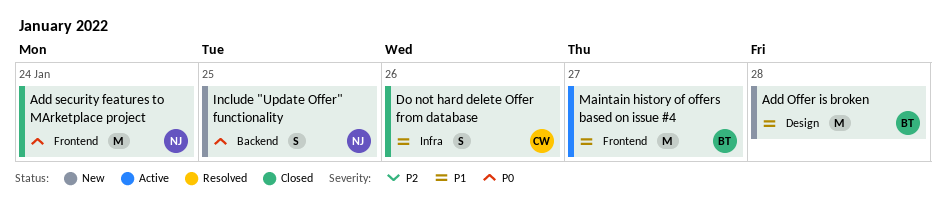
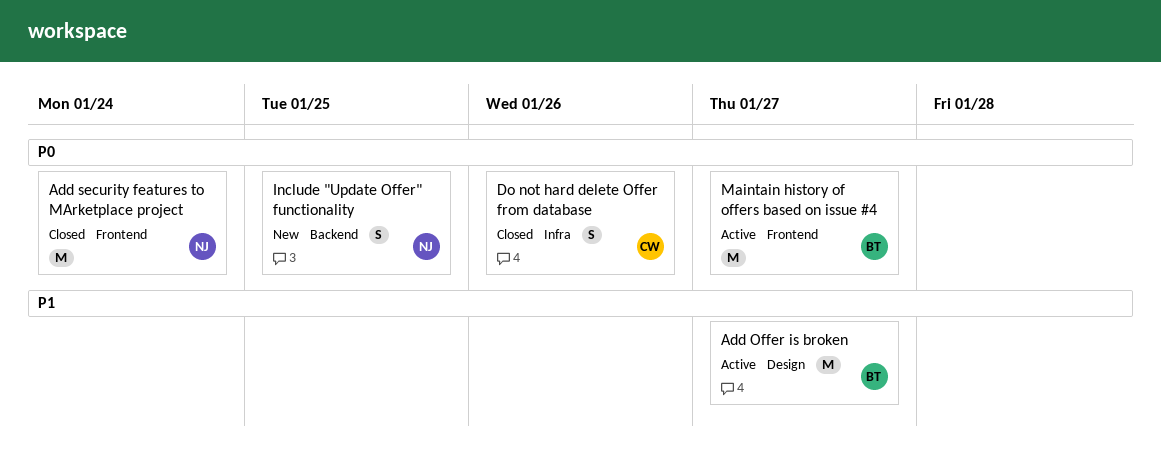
Add Offer is broken, status: New -> Active
Add Offer is broken, due: Jan 28 -> Jan 27
Do not hard delete Offer from database, priority: P1 -> P0
Maintain history of offers based on issue #4, priority: P1 -> P0

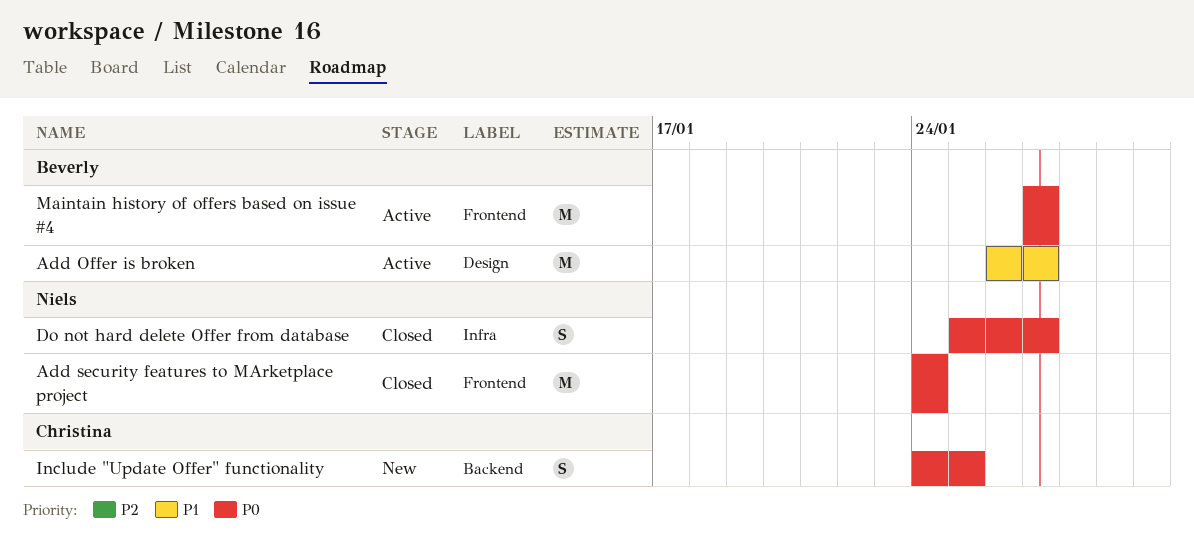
Do not hard delete Offer from database, owner: Christina -> Niels
Do not hard delete Offer from database, due: Jan 26 -> Jan 27
Include "Update Offer" functionality, owner: Niels -> Christina

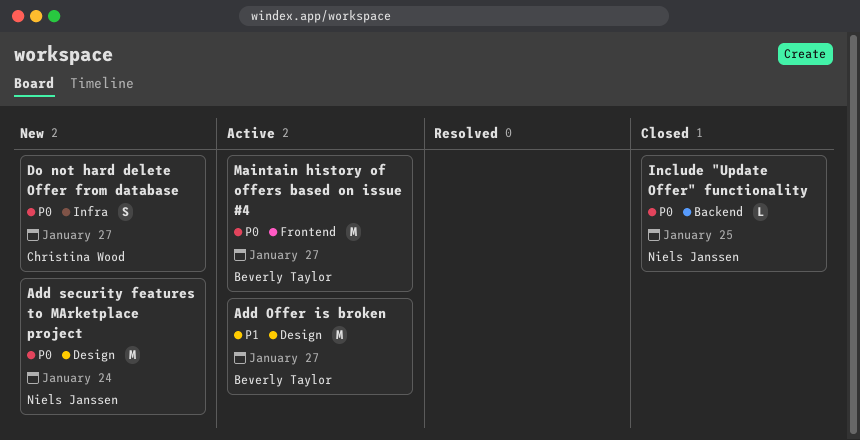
Add security features to MArketplace project, status: Closed -> New
Add security features to MArketplace project, label: Frontend -> Design
Do not hard delete Offer from database, status: Closed -> New
Do not hard delete Offer from database, owner: Niels Janssen -> Christina Wood
Include "Update Offer" functionality, status: New -> Closed
Include "Update Offer" functionality, owner: Christina Wood -> Niels Janssen
Include "Update Offer" functionality, estimate: S -> L

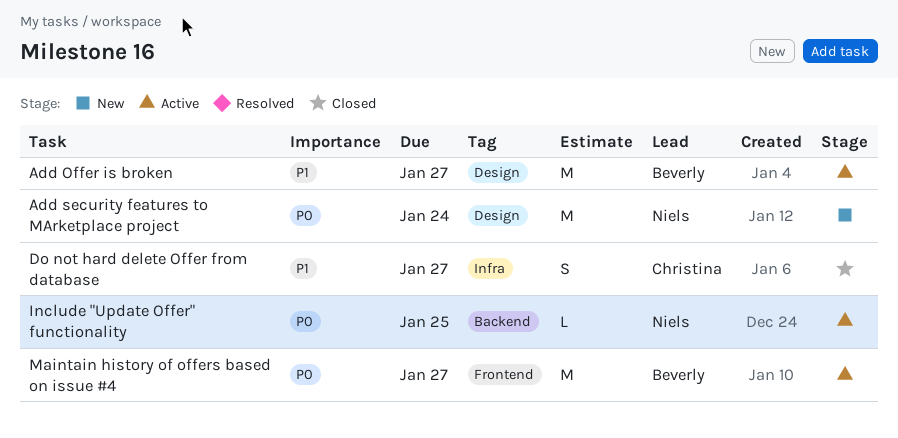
Do not hard delete Offer from database, status: New -> Closed
Do not hard delete Offer from database, priority: P0 -> P1
Include "Update Offer" functionality, status: Closed -> Active

